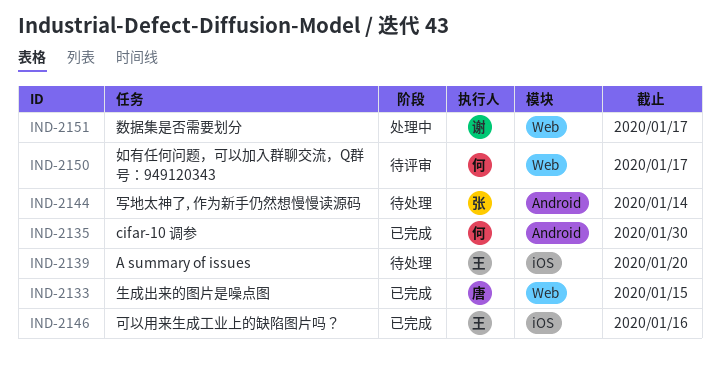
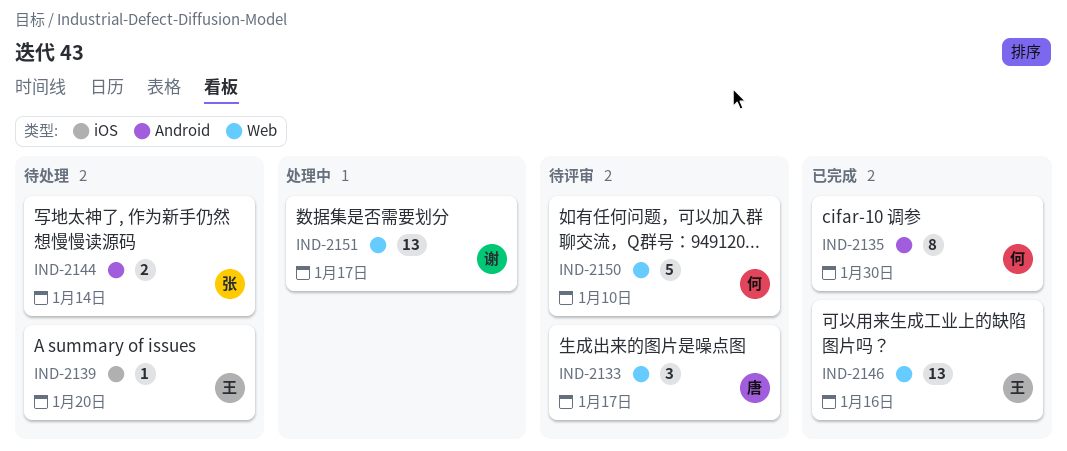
IND-2133, status: 已完成 -> 待评审
IND-2133, due: Jan 15 -> Jan 17
IND-2146, label: iOS -> Web
IND-2150, due: Jan 17 -> Jan 10

